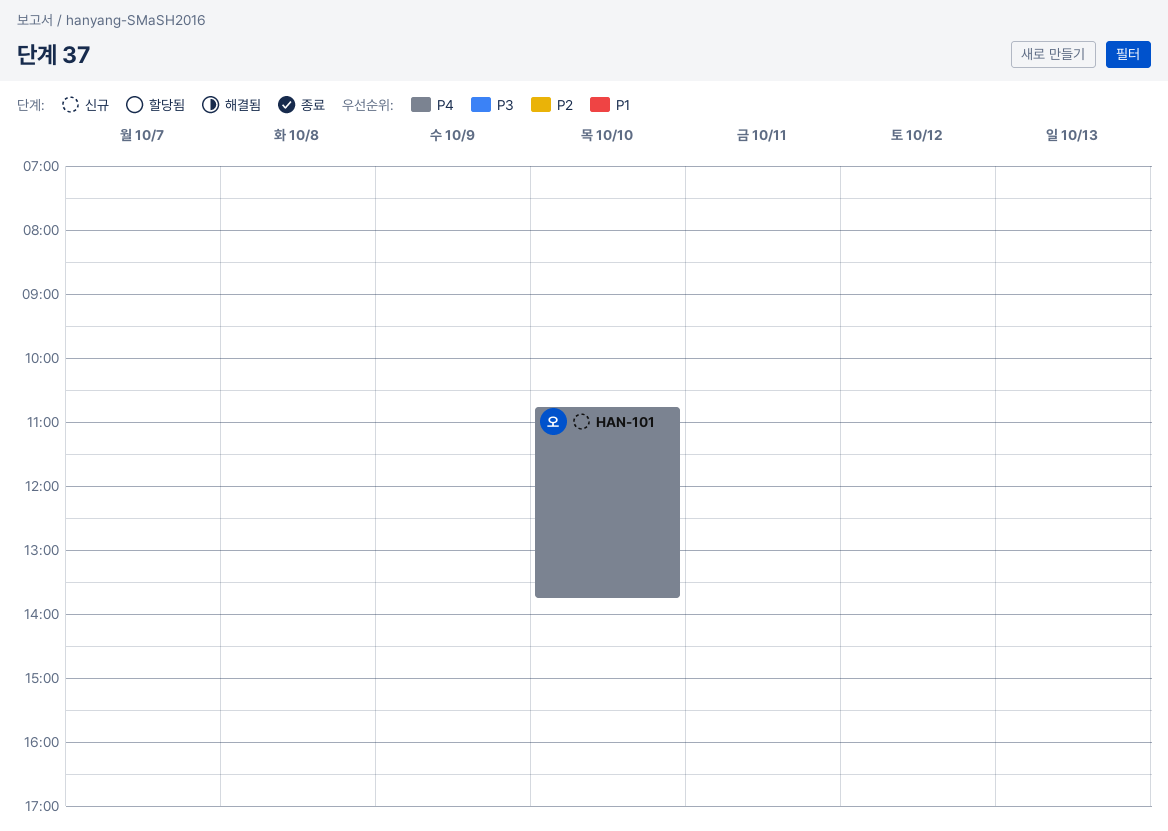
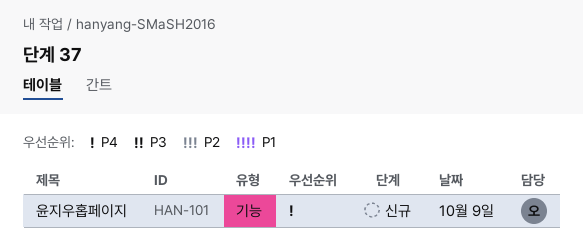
HAN-101, day: Oct 10 -> Oct 9

